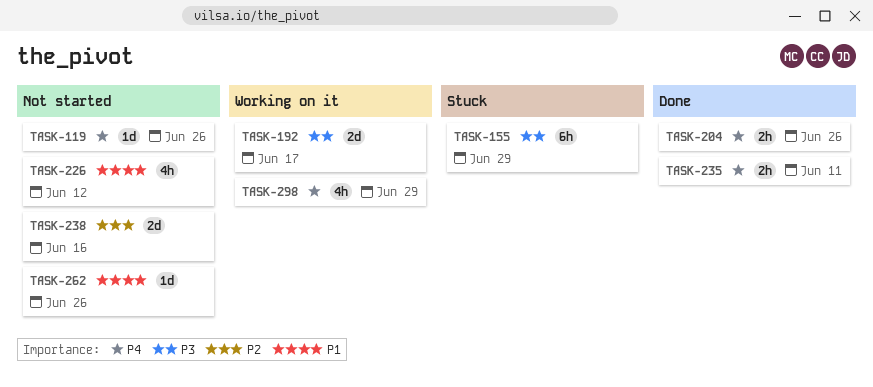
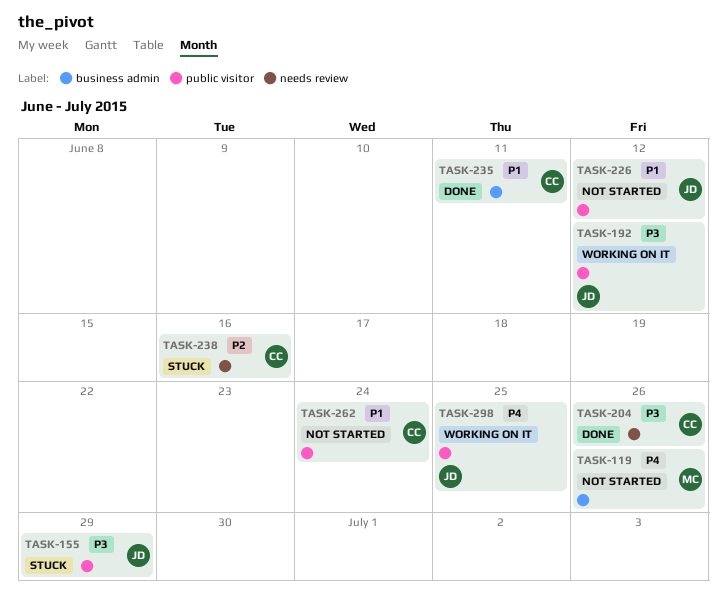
TASK-192, due: Jun 17 -> Jun 12
TASK-204, priority: P4 -> P3
TASK-235, priority: P4 -> P1
TASK-238, status: Not started -> Stuck
TASK-262, due: Jun 26 -> Jun 24
TASK-298, due: Jun 29 -> Jun 25

